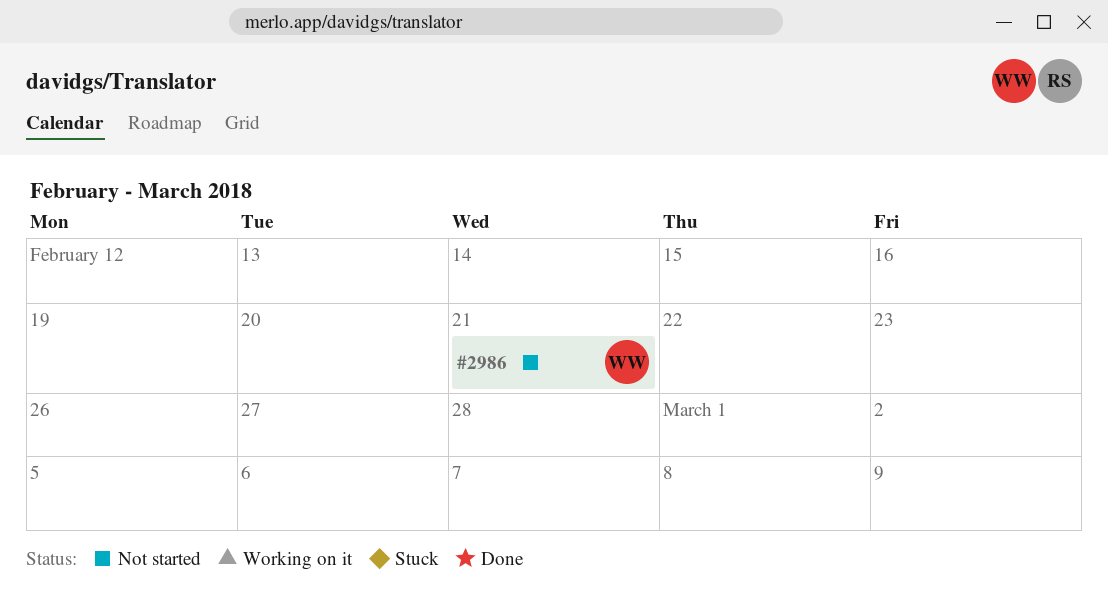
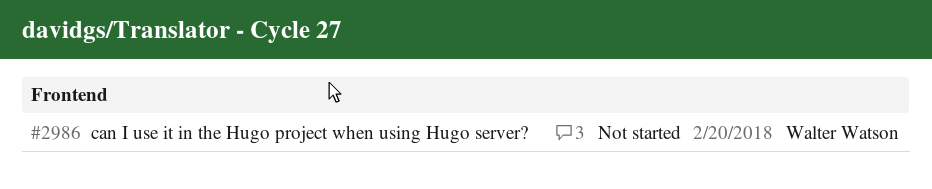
#2986, due: Feb 21 -> Feb 20

